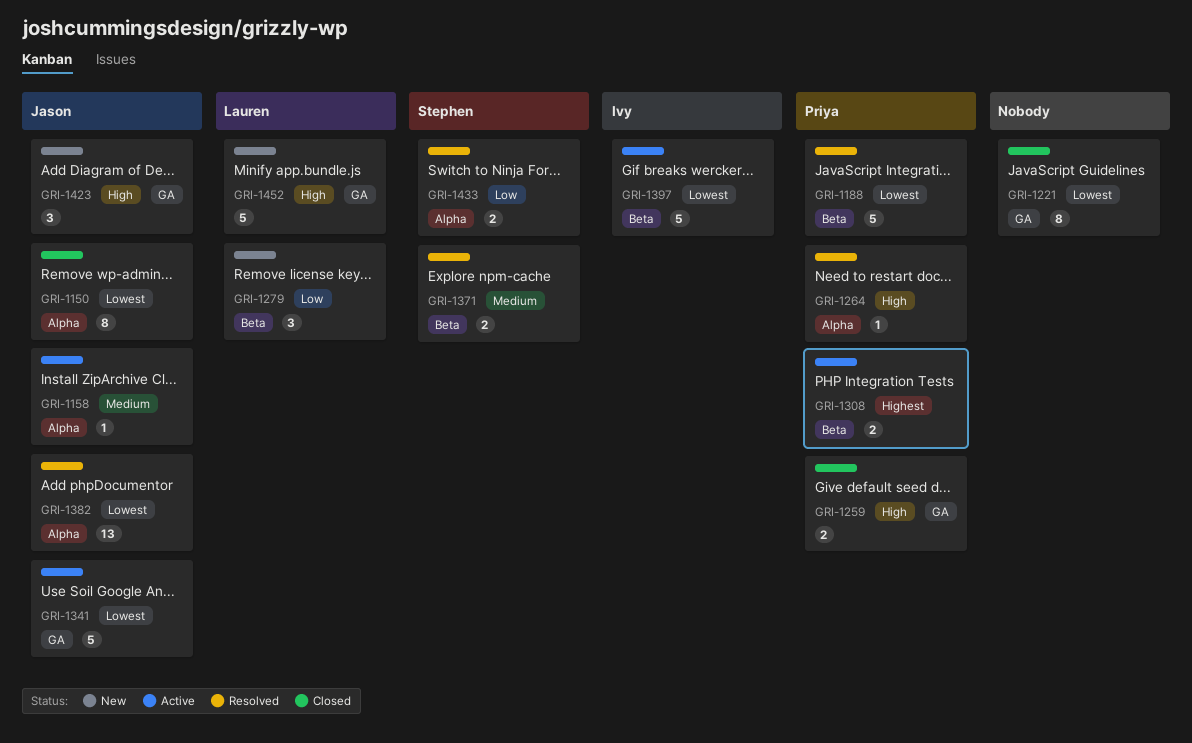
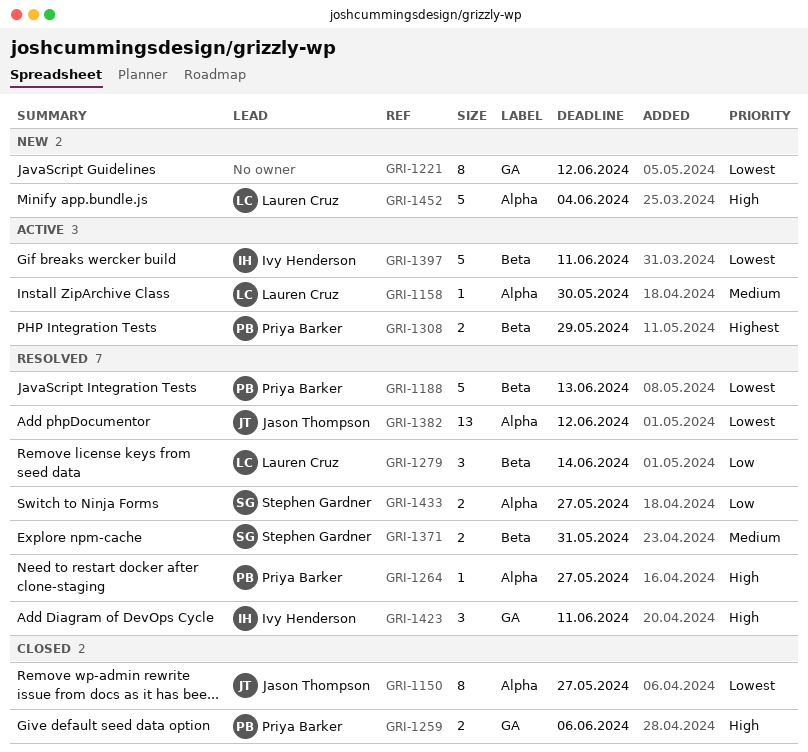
GRI-1158, owner: Jason Thompson -> Lauren Cruz
GRI-1221, status: Closed -> New
GRI-1279, status: New -> Resolved
GRI-1341: present -> none
GRI-1423, status: New -> Resolved
GRI-1423, owner: Jason Thompson -> Ivy Henderson
GRI-1452, label: GA -> Alpha

